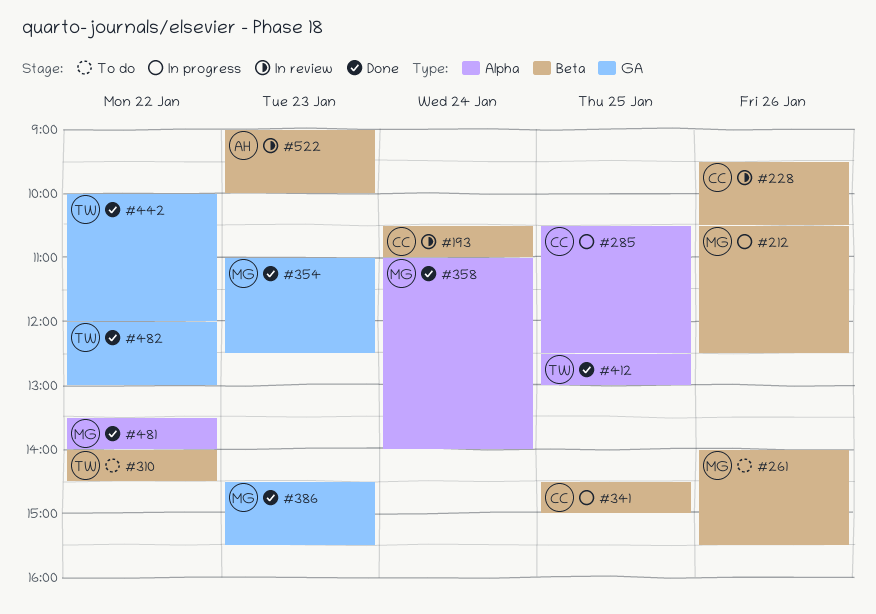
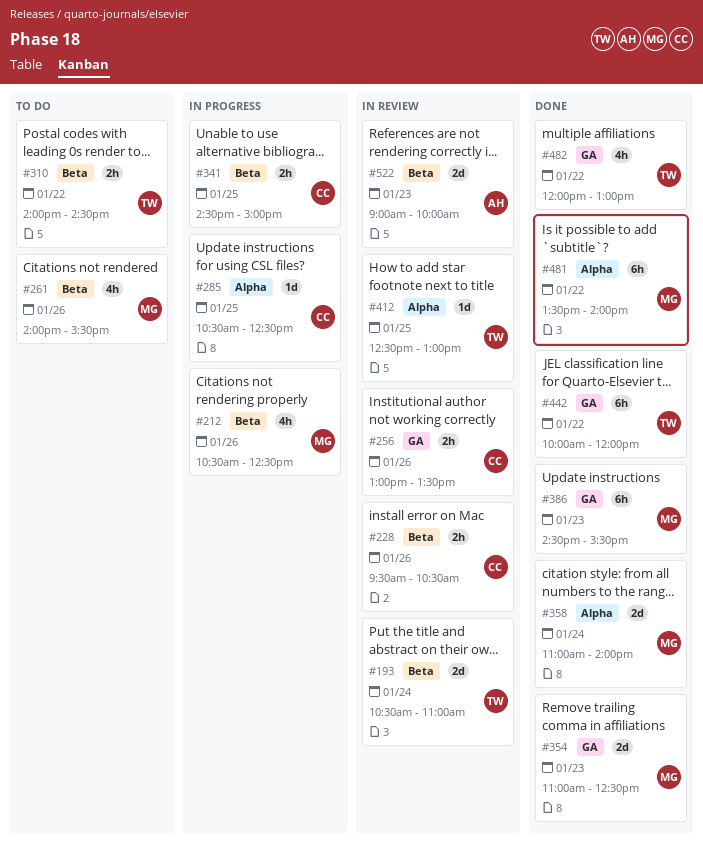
#193, owner: CC -> TW
#256: none -> present
#412, status: Done -> In review

